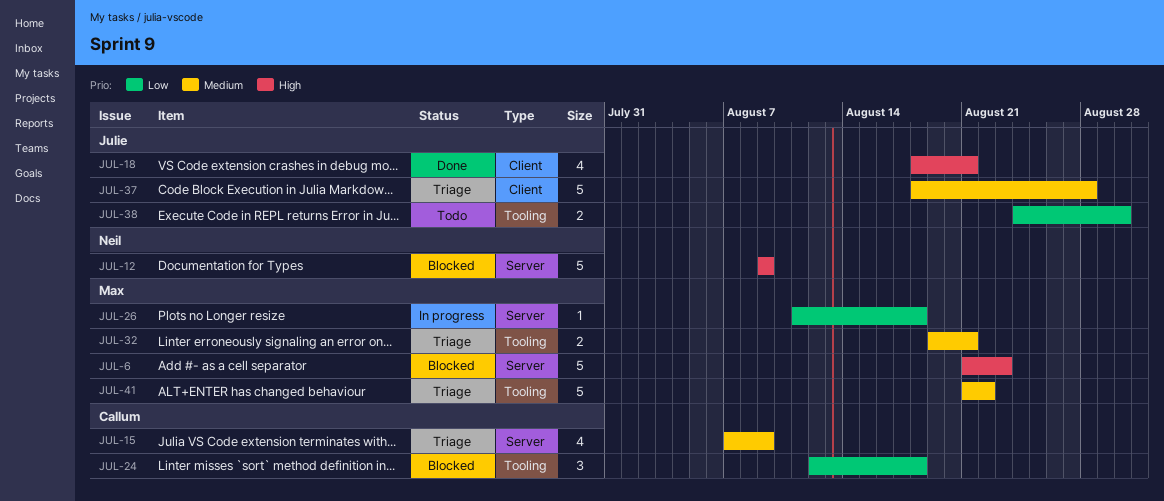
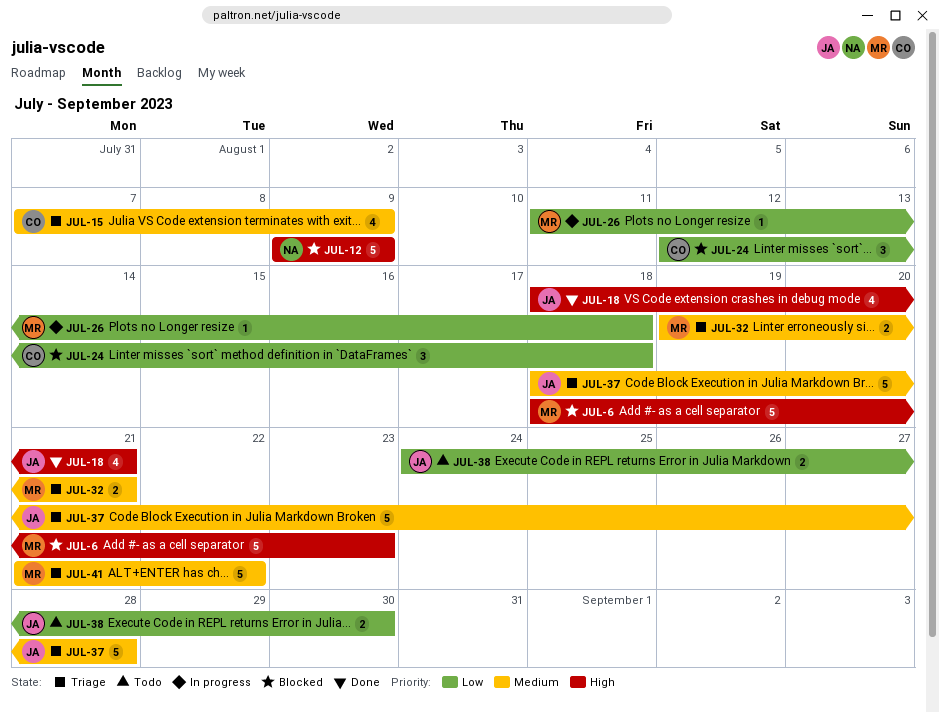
JUL-6, start: Aug 21 -> Aug 18

